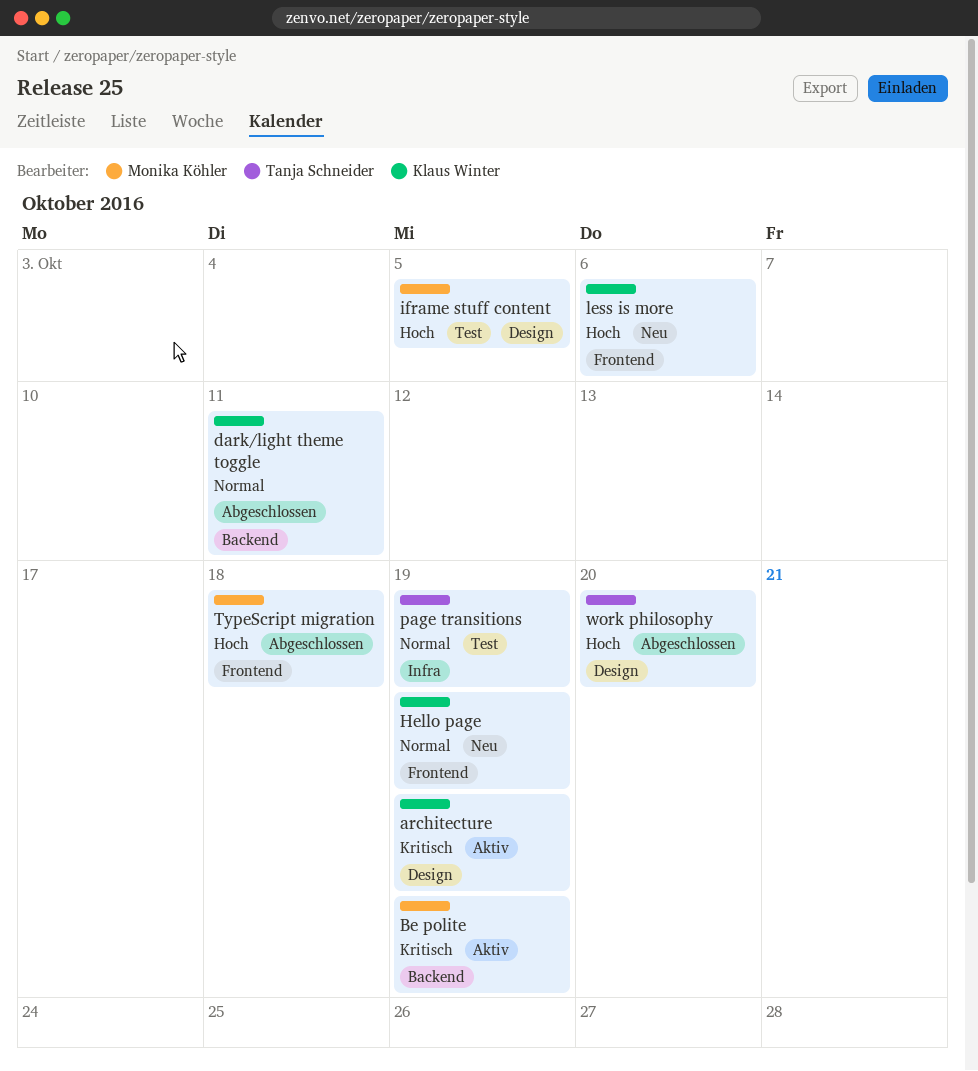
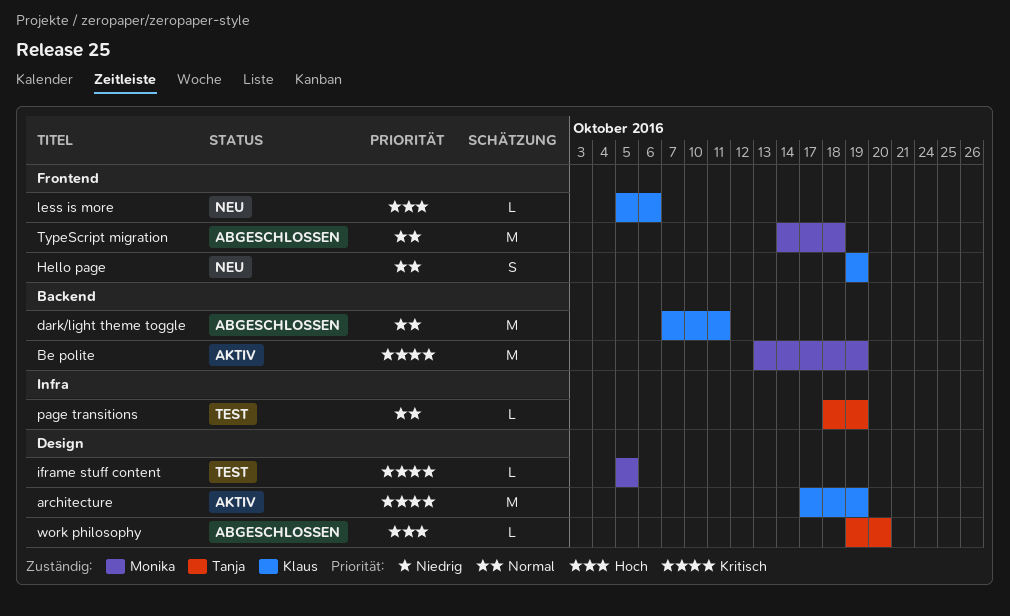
iframe stuff content, priority: Hoch -> Kritisch
TypeScript migration, priority: Hoch -> Normal

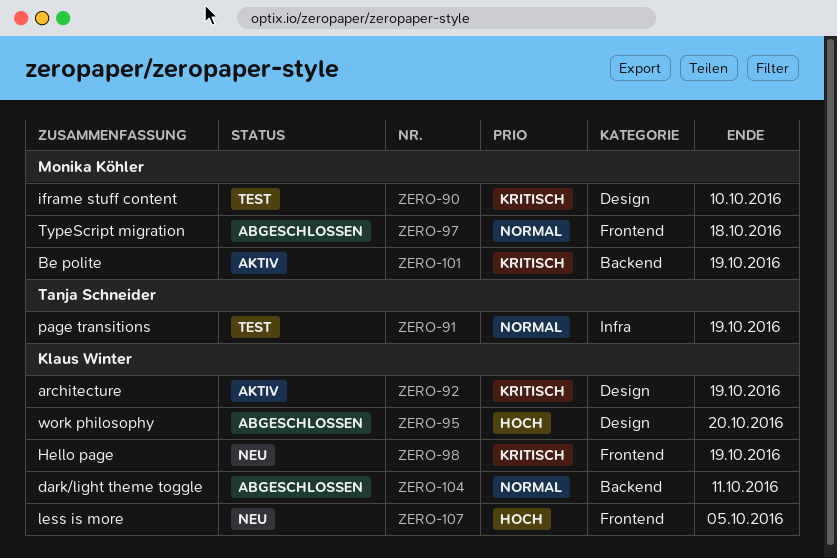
Hello page, priority: Normal -> Kritisch
iframe stuff content, due: Oct 5 -> Oct 10
less is more, due: Oct 6 -> Oct 5
work philosophy, owner: Tanja Schneider -> Klaus Winter

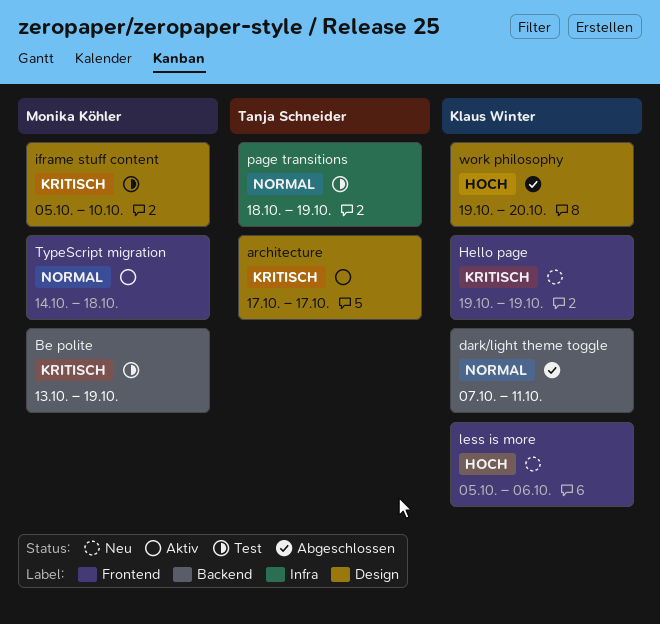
architecture, owner: Klaus Winter -> Tanja Schneider
architecture, due: Oct 19 -> Oct 17
Be polite, status: Aktiv -> Test
less is more, due: Oct 5 -> Oct 6
TypeScript migration, status: Abgeschlossen -> Aktiv

